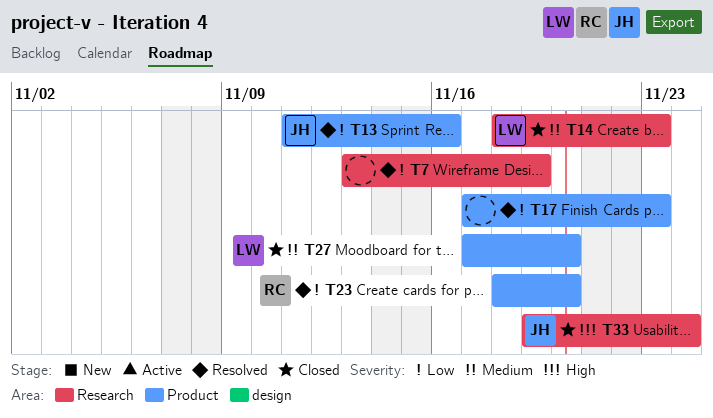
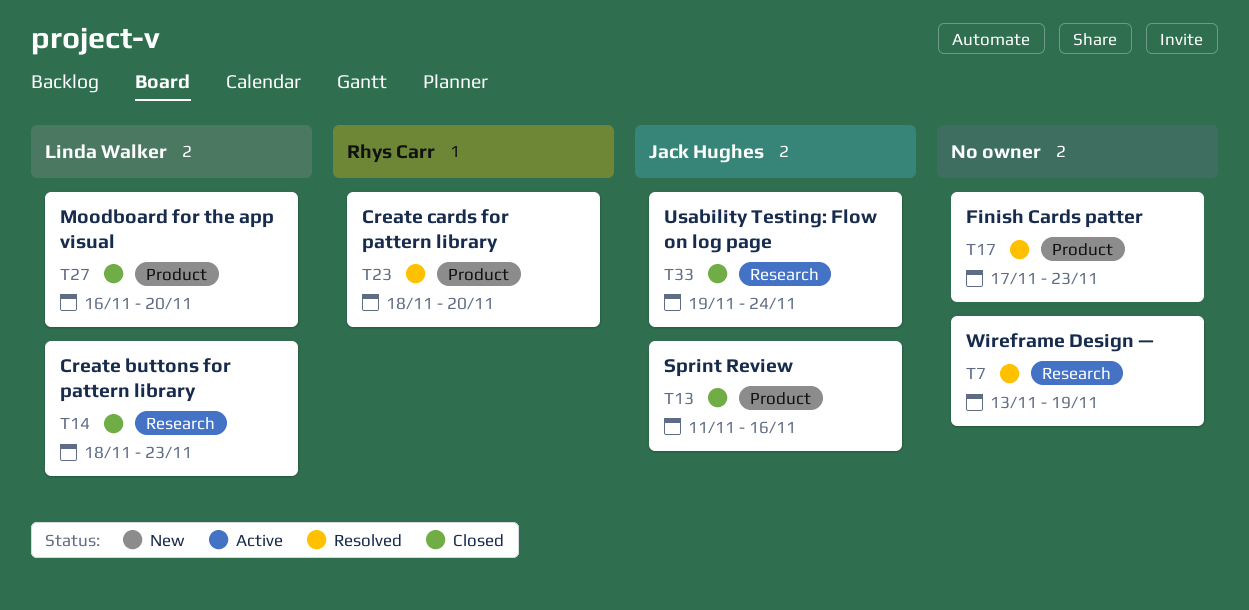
T13, status: Resolved -> Closed
T27, start: Nov 17 -> Nov 16

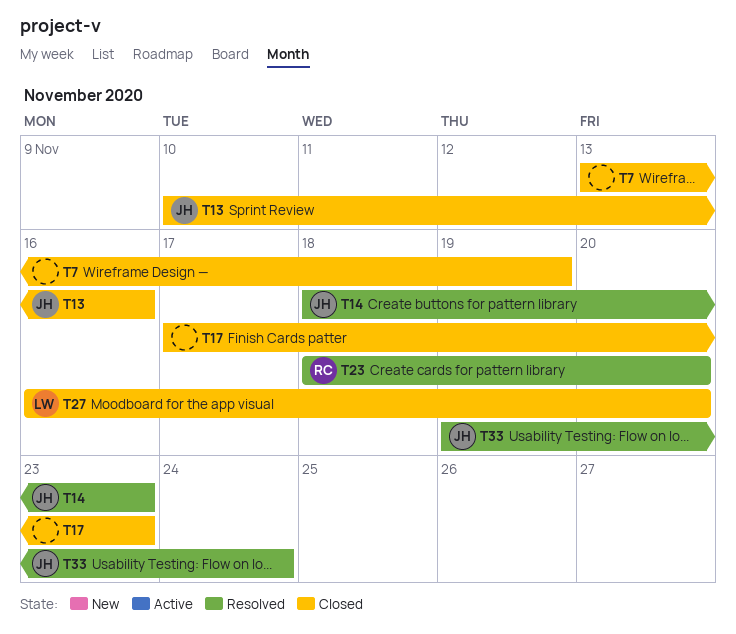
T7, status: Resolved -> Closed
T13, start: Nov 11 -> Nov 10
T14, status: Closed -> Resolved
T14, owner: Linda Walker -> Jack Hughes
T17, status: Resolved -> Closed
T33, status: Closed -> Resolved

